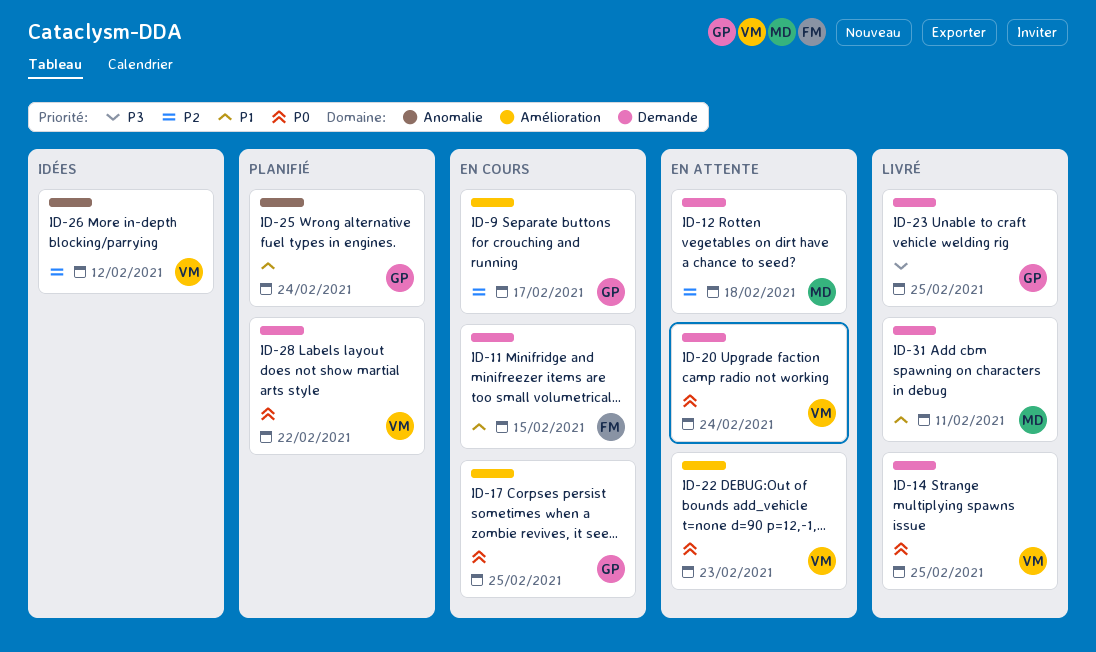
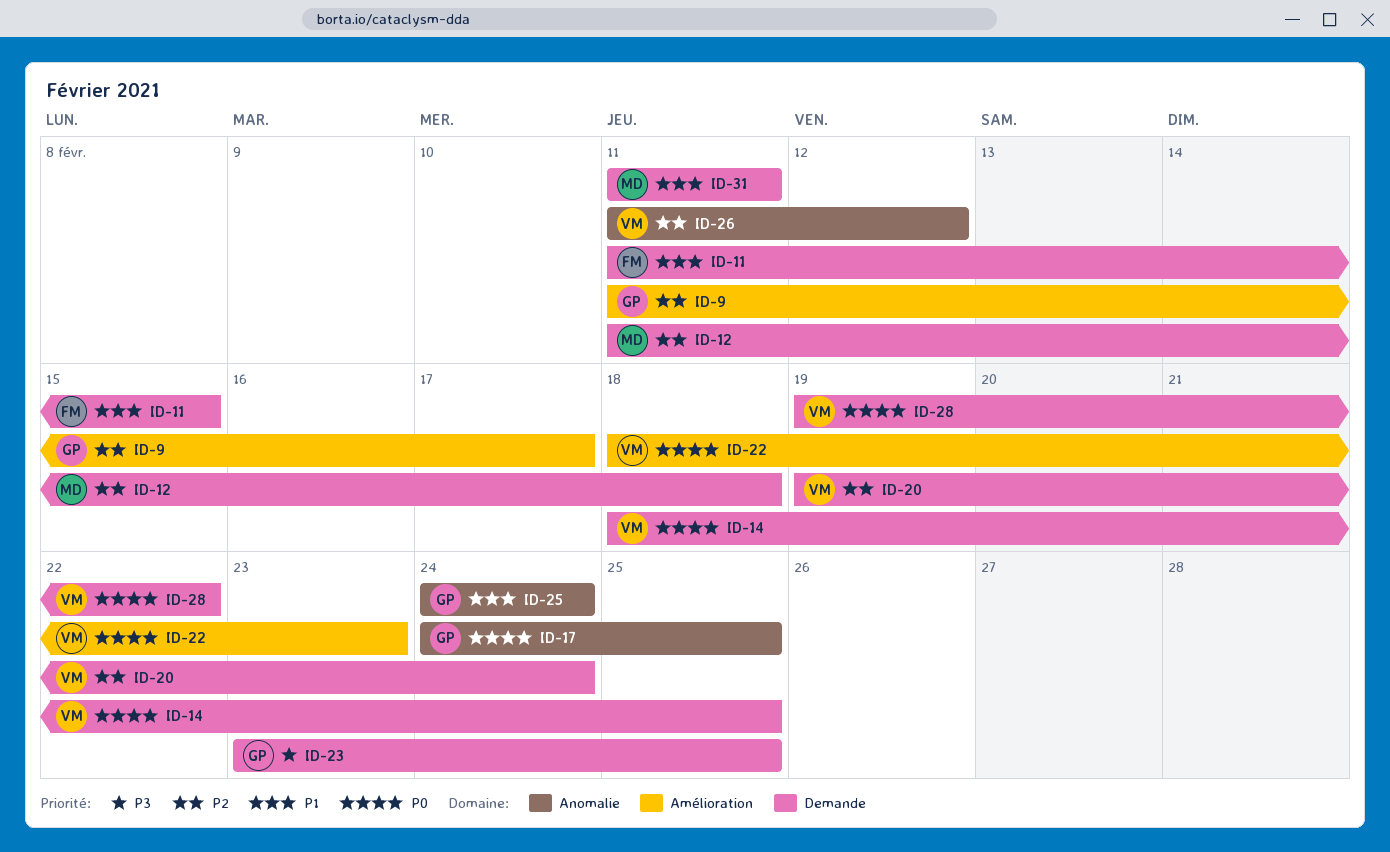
ID-17, label: Amélioration -> Anomalie
ID-20, priority: P0 -> P2

